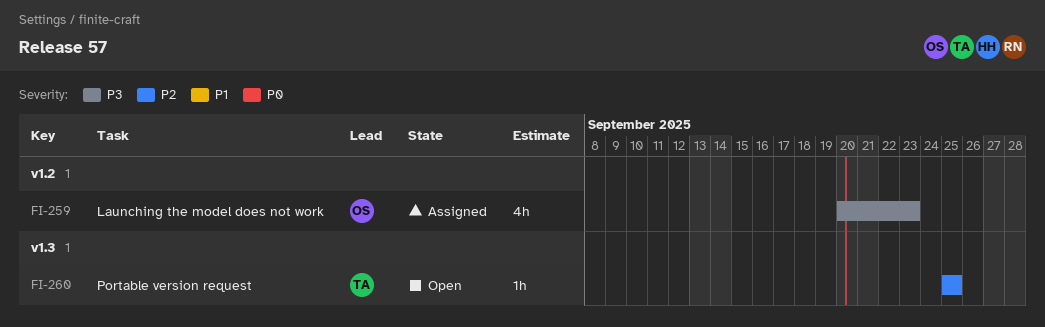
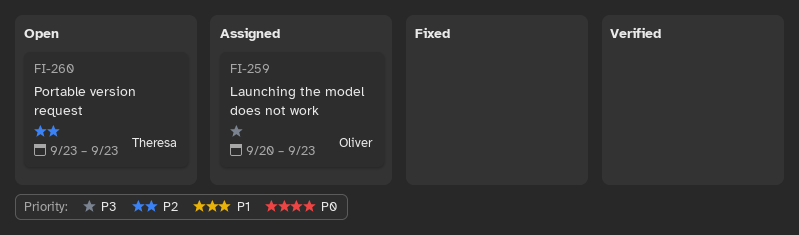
FI-260, start: Sep 25 -> Sep 23
FI-260, due: Sep 25 -> Sep 23

